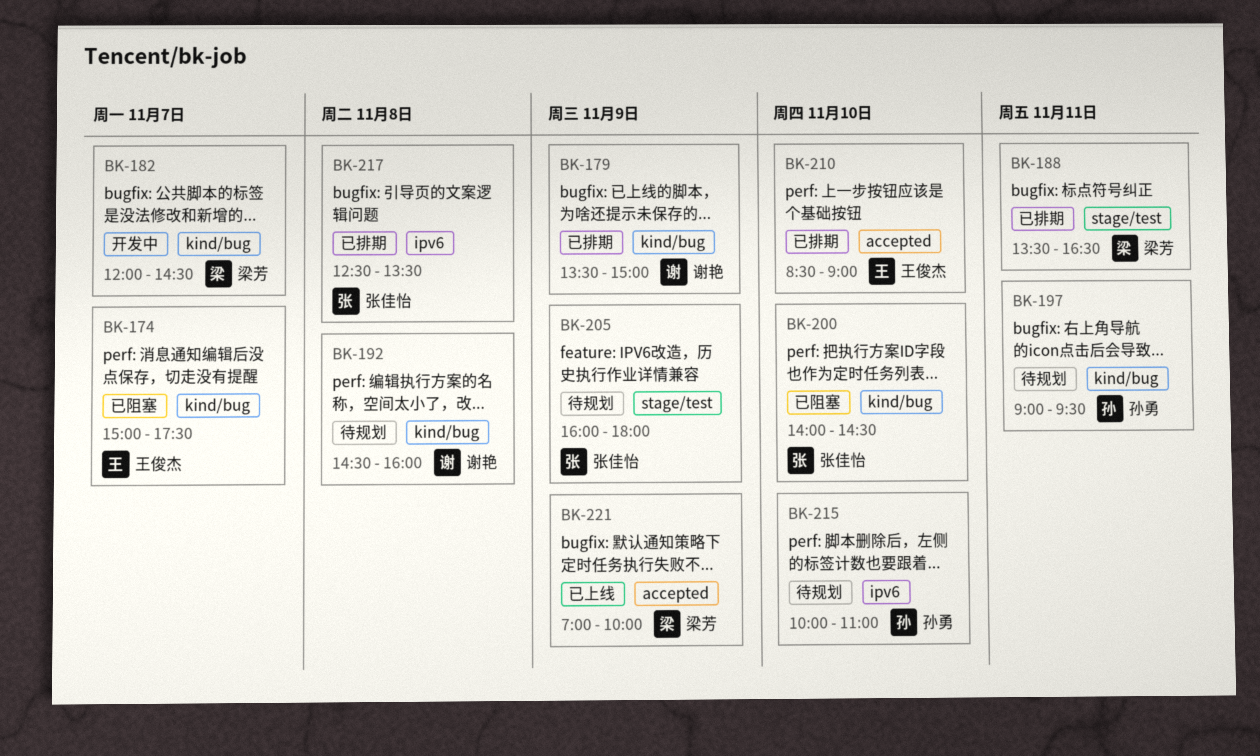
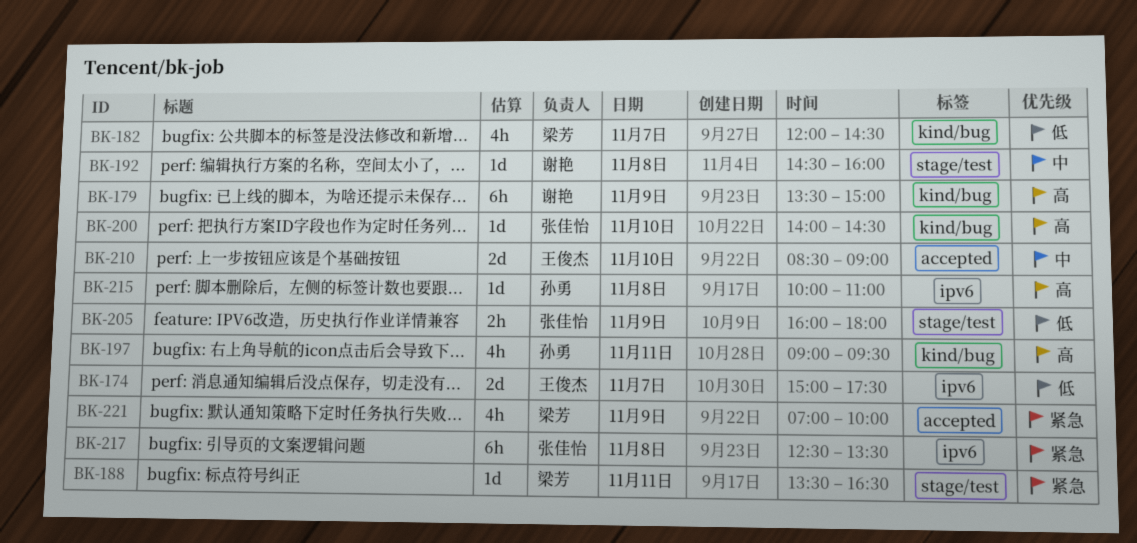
BK-174, label: kind/bug -> ipv6
BK-192, label: kind/bug -> stage/test
BK-215, day: Nov 10 -> Nov 8

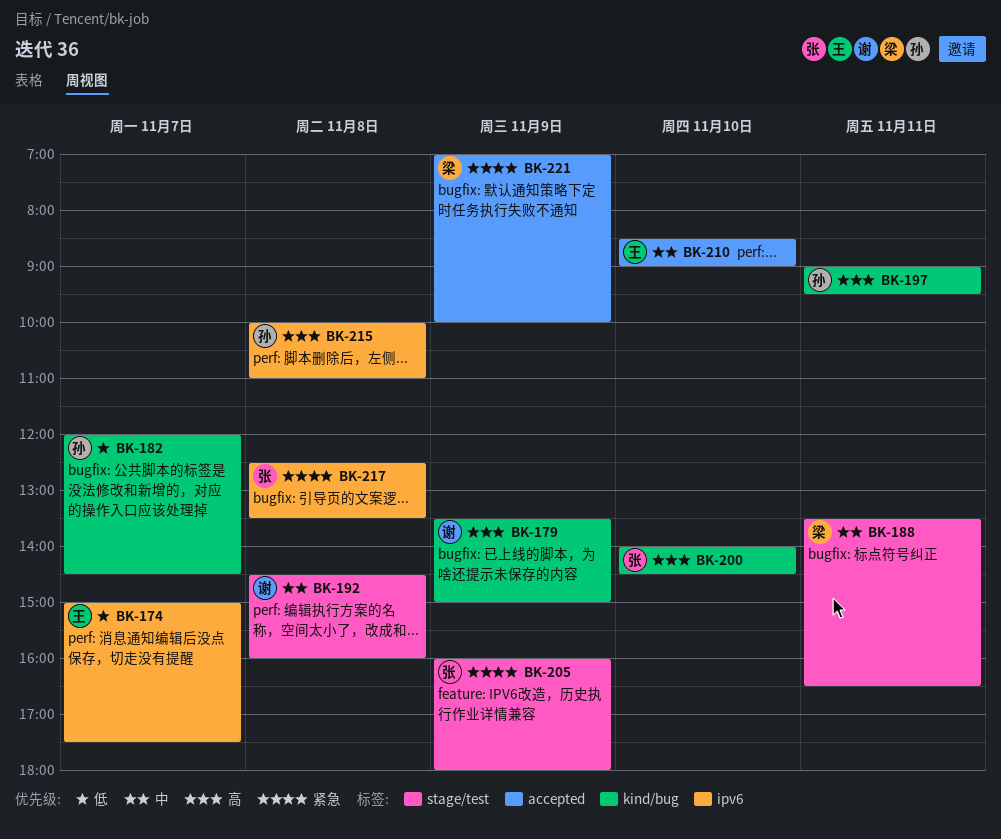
BK-182, owner: 梁芳 -> 孙勇
BK-188, priority: 紧急 -> 中
BK-205, priority: 低 -> 紧急

